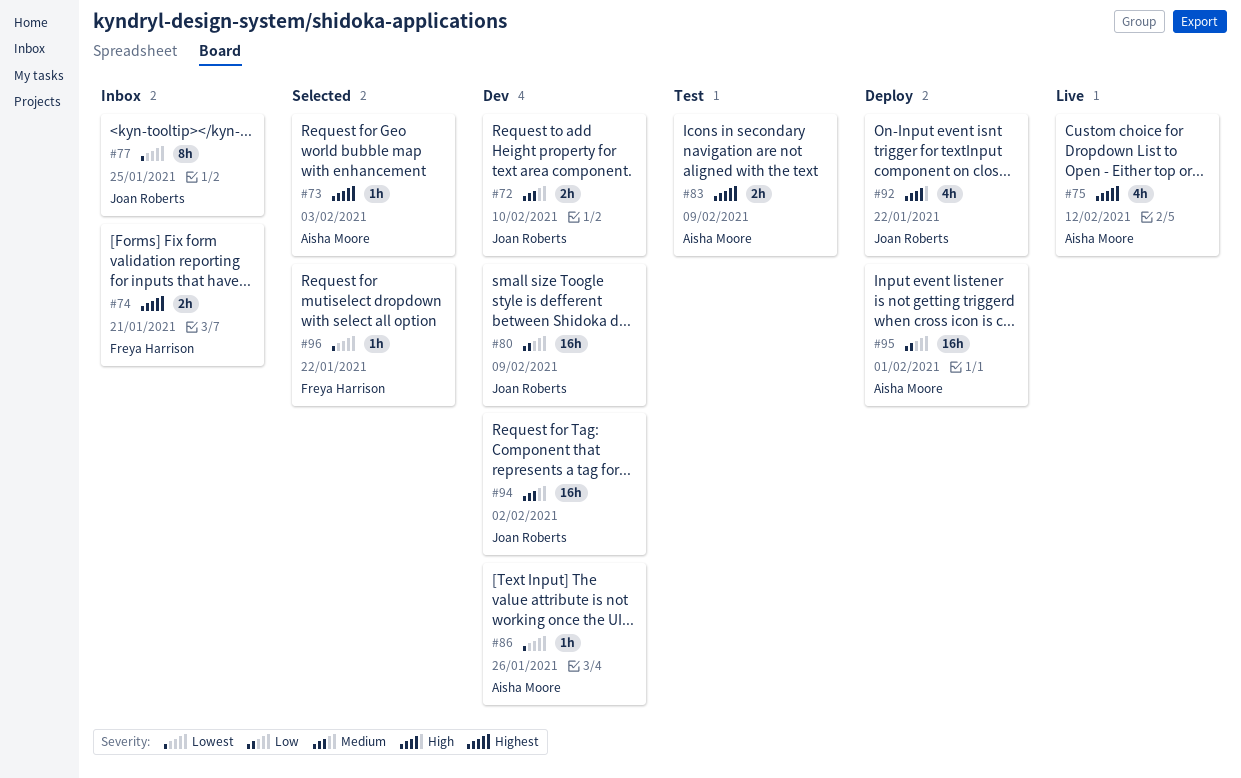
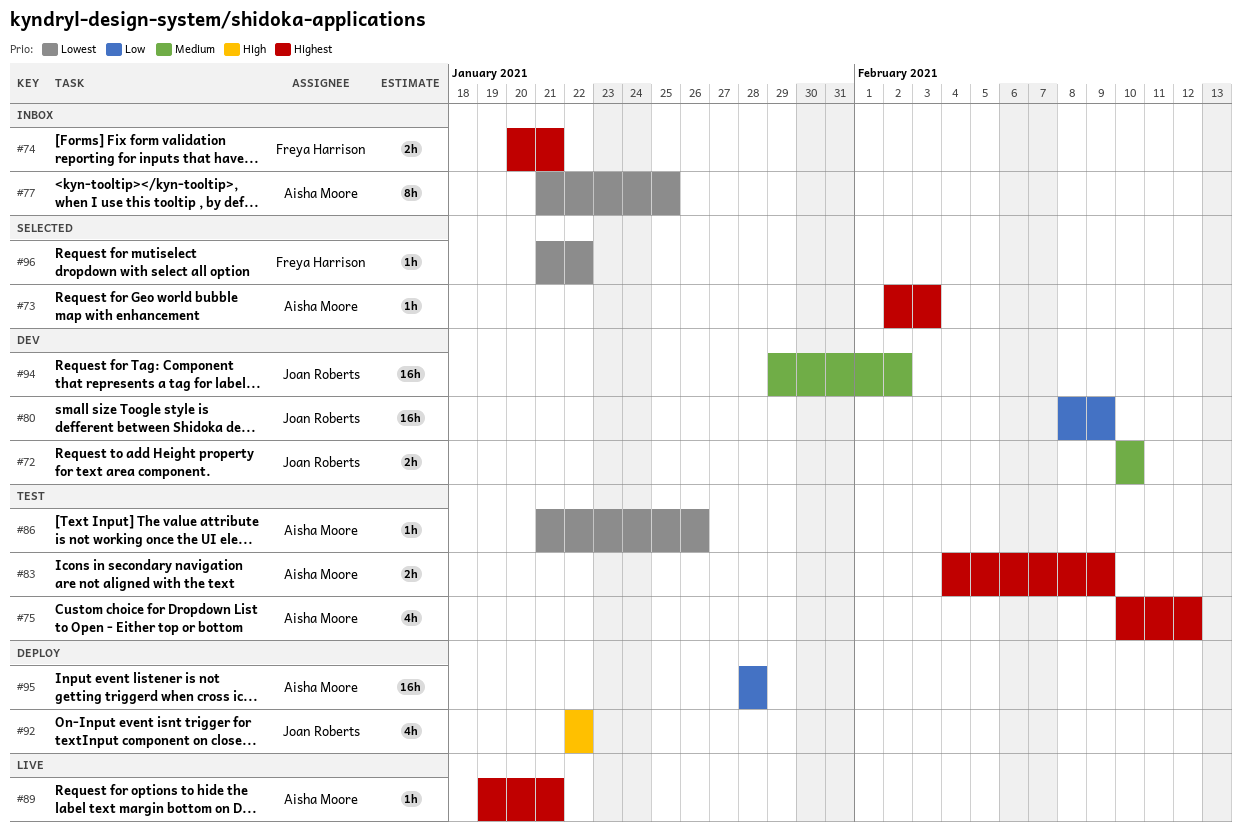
#75, status: Live -> Test
#77, owner: Joan Roberts -> Aisha Moore
#86, status: Dev -> Test
#89: none -> present
#95, due: Feb 1 -> Jan 28

